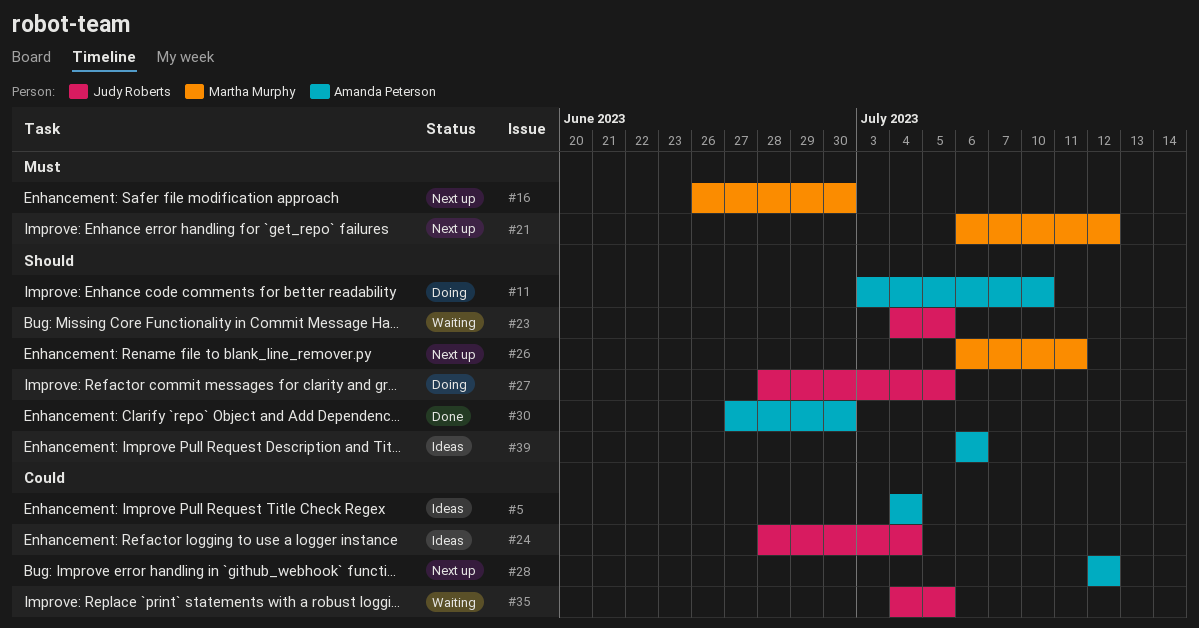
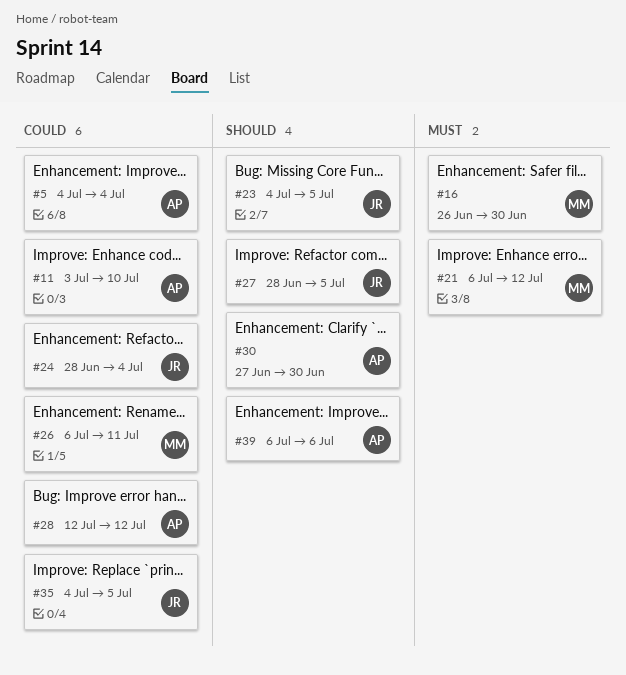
#11, priority: Should -> Could
#26, priority: Should -> Could

